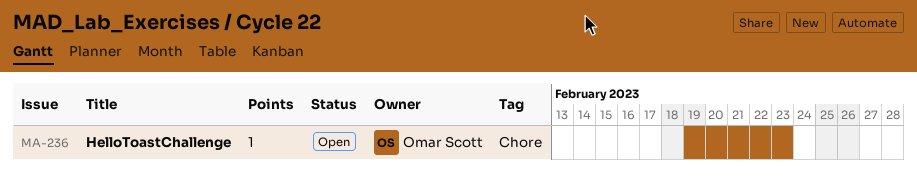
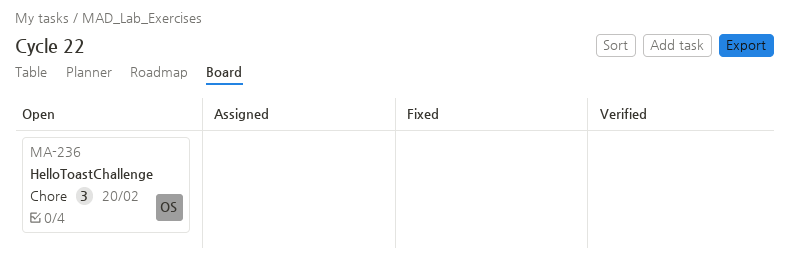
MA-236, estimate: 1 -> 3
MA-236, due: Feb 23 -> Feb 20

